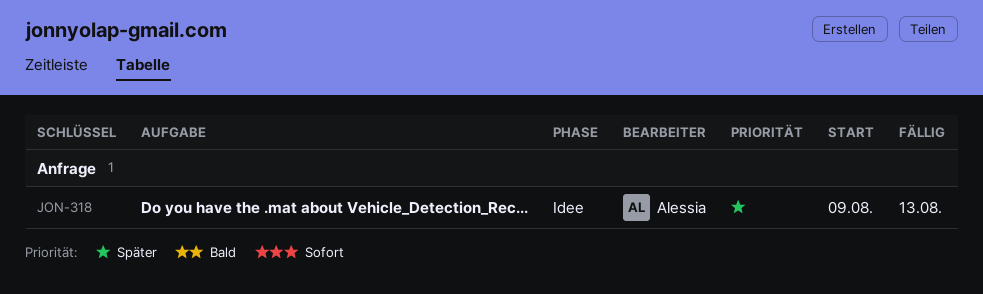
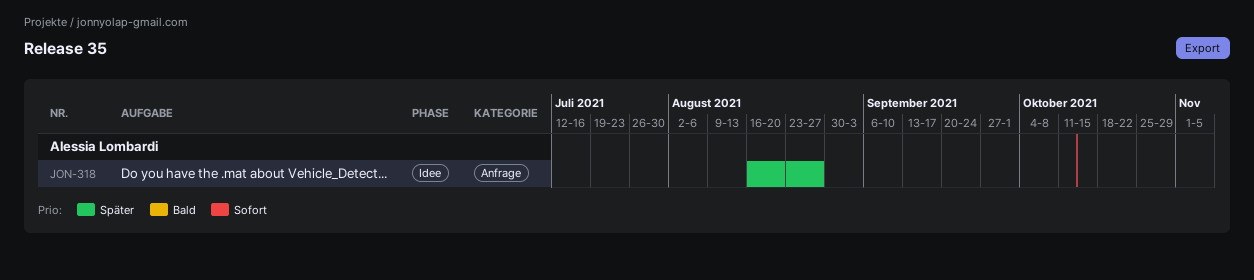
JON-318, start: Aug 9 -> Aug 16
JON-318, due: Aug 13 -> Aug 27

